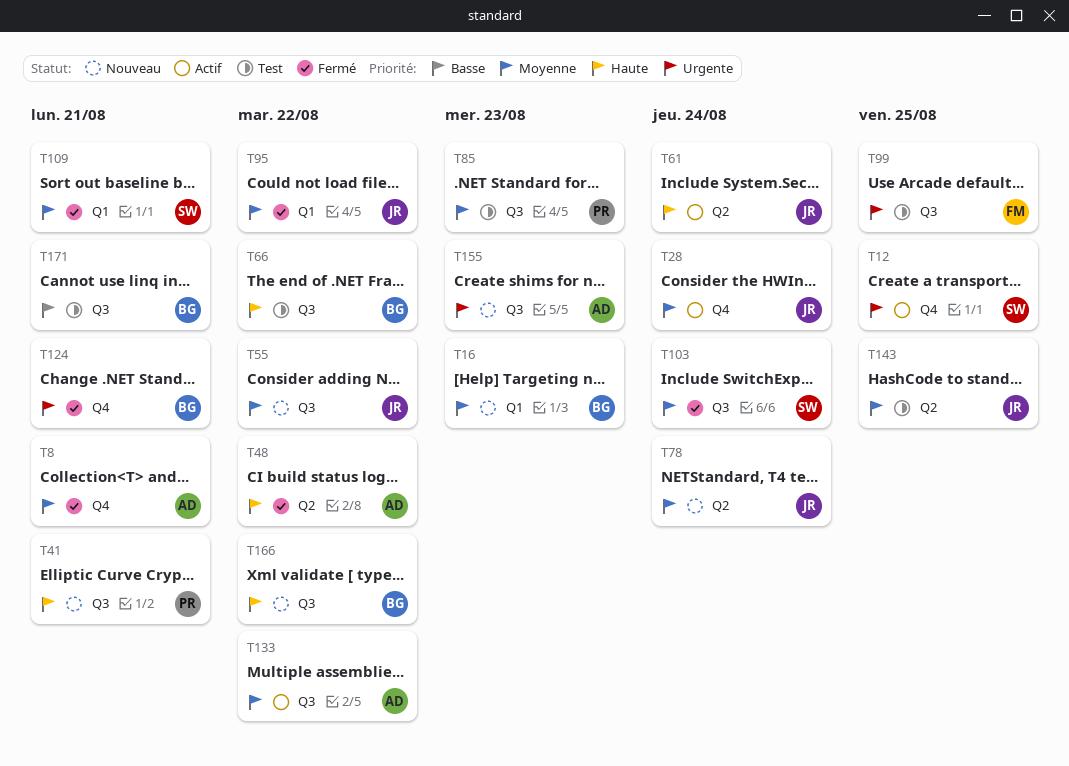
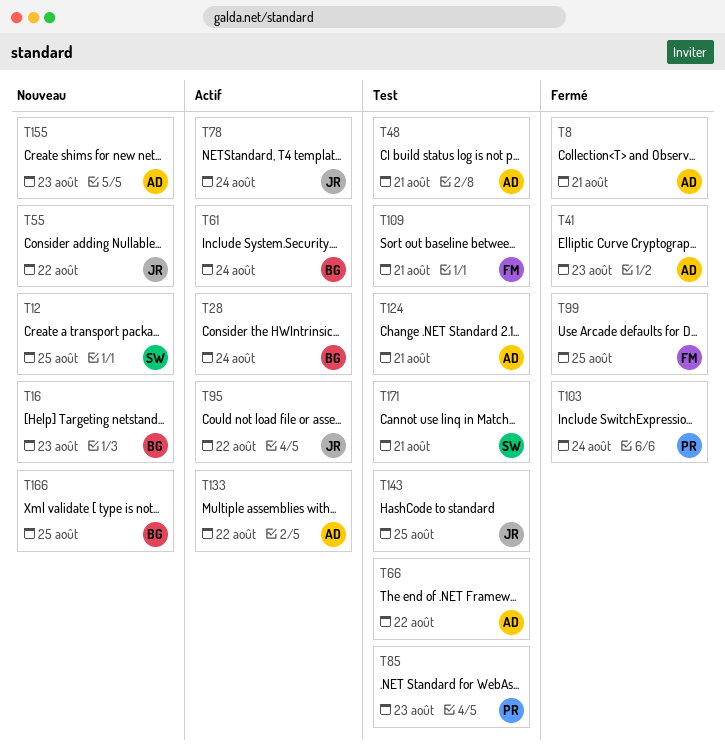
T12, status: Actif -> Nouveau
T28, owner: JR -> BG
T41, status: Nouveau -> Fermé
T41, owner: PR -> AD
T41, due: Aug 21 -> Aug 23
T48, status: Fermé -> Test
T48, due: Aug 22 -> Aug 21
T61, owner: JR -> BG
T66, owner: BG -> AD
T78, status: Nouveau -> Actif
T95, status: Fermé -> Actif
T99, status: Test -> Fermé
T103, owner: SW -> PR
T109, status: Fermé -> Test
T109, owner: SW -> FM
T124, status: Fermé -> Test
T124, owner: BG -> AD
T166, due: Aug 22 -> Aug 25
T171, owner: BG -> SW

